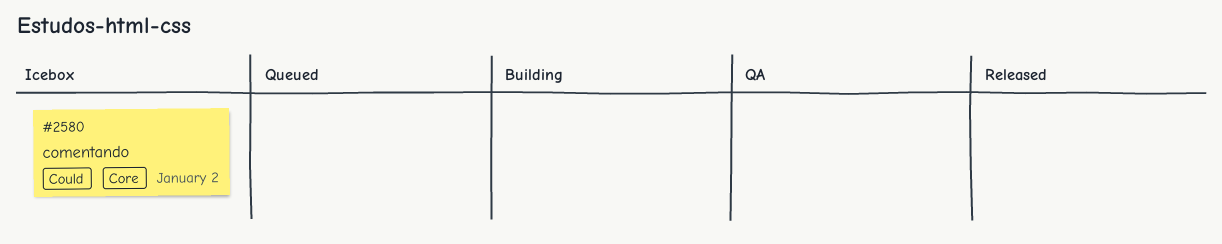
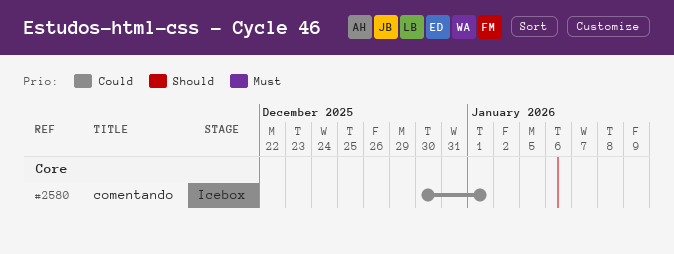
#2580, due: Jan 2 -> Jan 1

